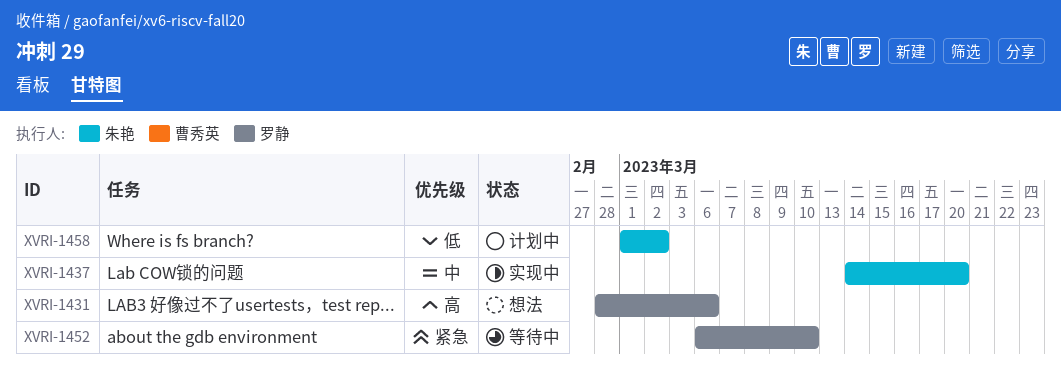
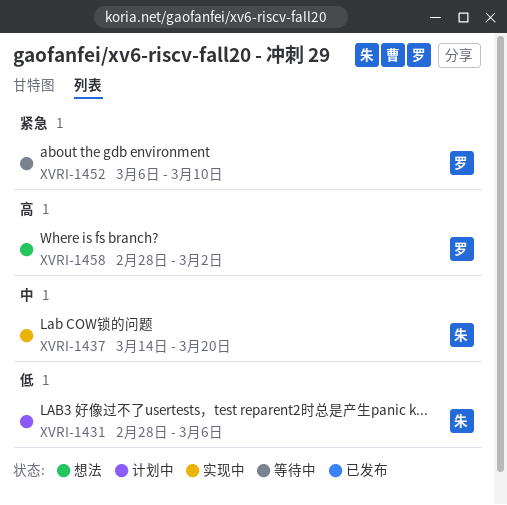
XVRI-1431, status: 想法 -> 计划中
XVRI-1431, owner: 罗静 -> 朱艳
XVRI-1431, priority: 高 -> 低
XVRI-1458, status: 计划中 -> 想法
XVRI-1458, owner: 朱艳 -> 罗静
XVRI-1458, priority: 低 -> 高
XVRI-1458, start: Mar 1 -> Feb 28

